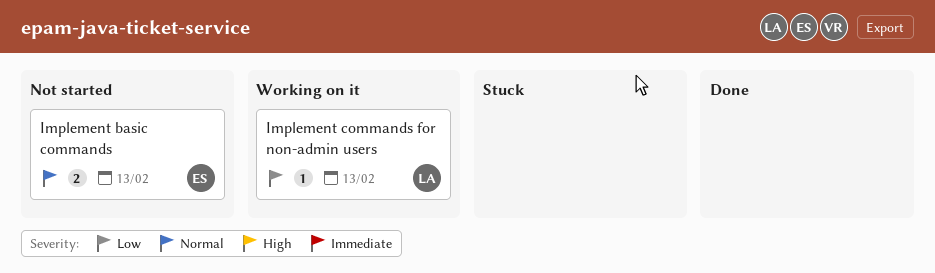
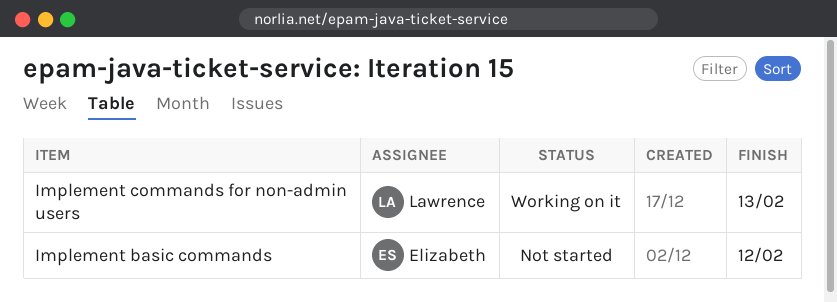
Implement basic commands, due: Feb 13 -> Feb 12

